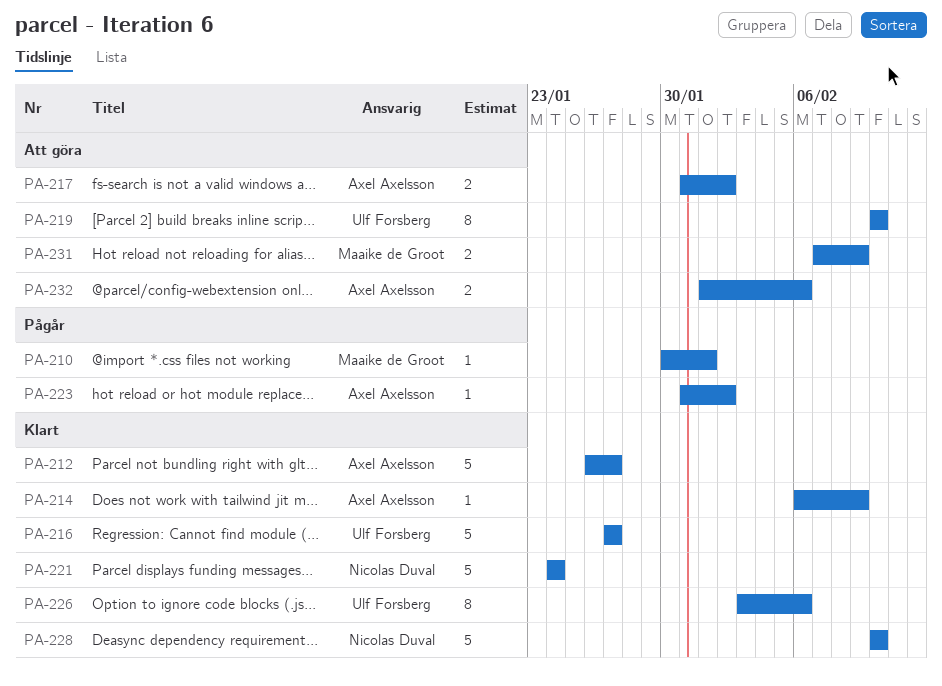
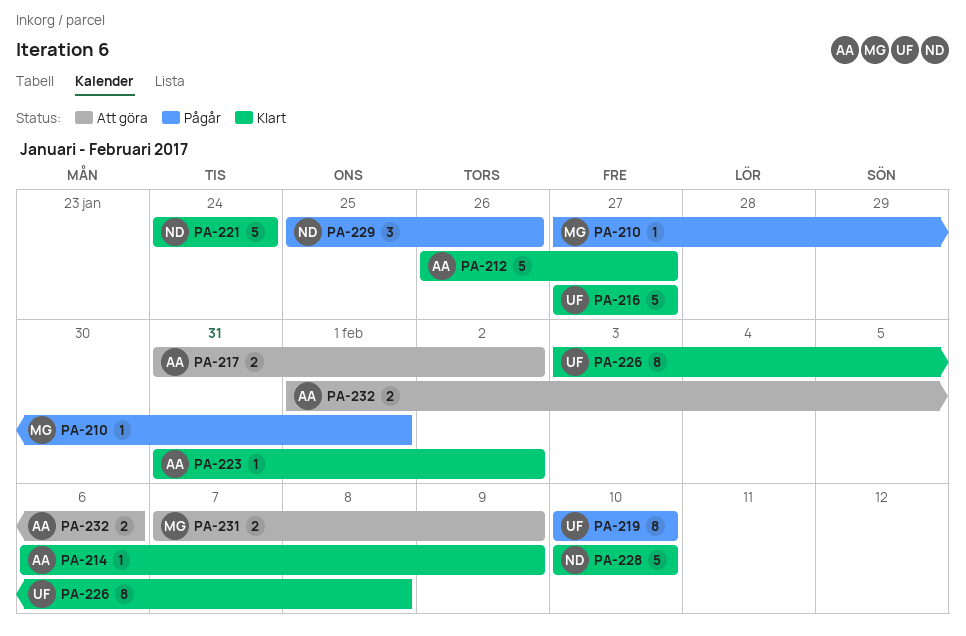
PA-210, start: Jan 30 -> Jan 27
PA-219, status: Att göra -> Pågår
PA-223, status: Pågår -> Klart
PA-226, due: Feb 6 -> Feb 8
PA-229: none -> present

